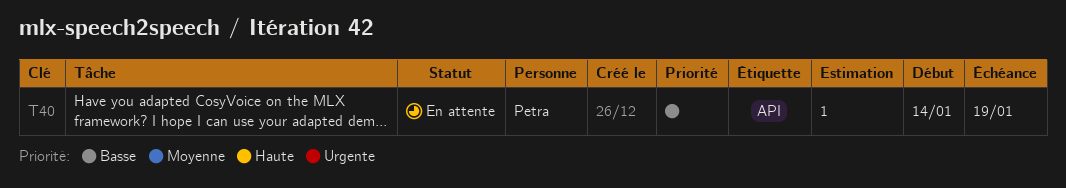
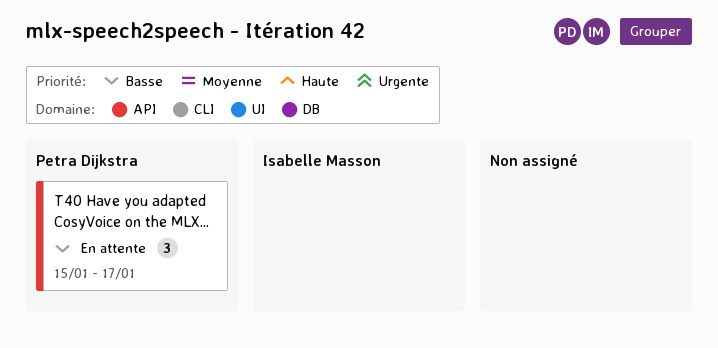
T40, estimate: 1 -> 3
T40, start: Jan 14 -> Jan 15
T40, due: Jan 19 -> Jan 17

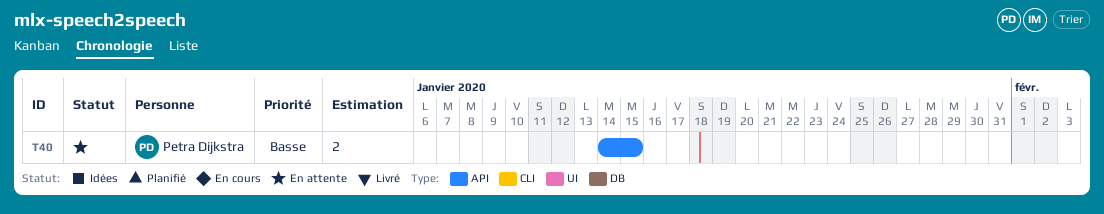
T40, estimate: 3 -> 2
T40, start: Jan 15 -> Jan 14
T40, due: Jan 17 -> Jan 15

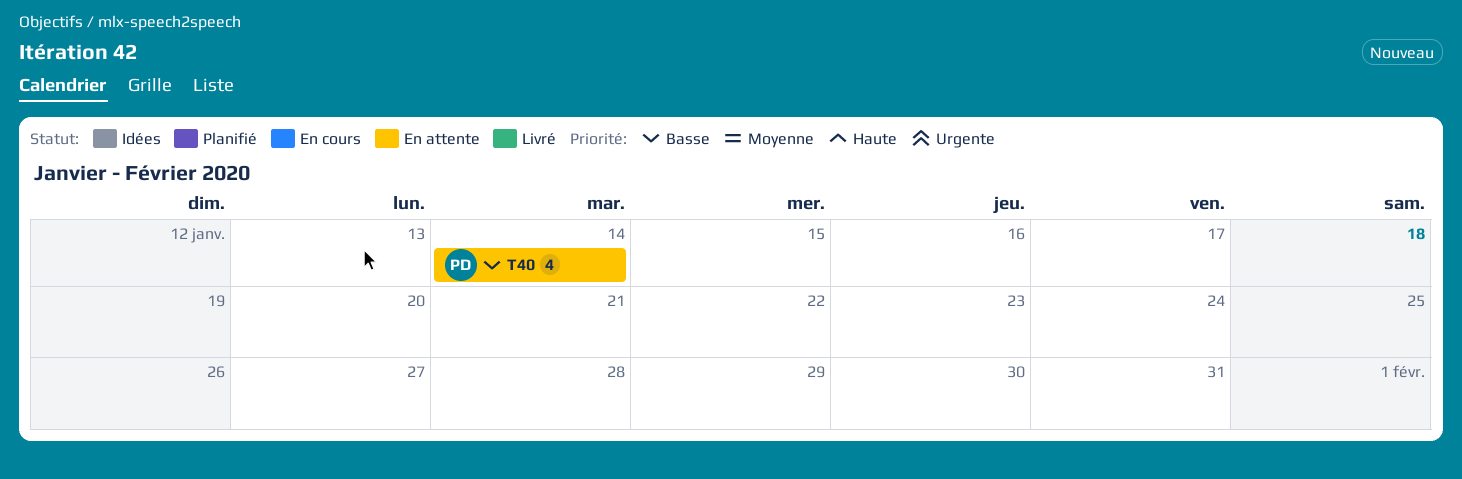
T40, estimate: 2 -> 4
T40, due: Jan 15 -> Jan 14

